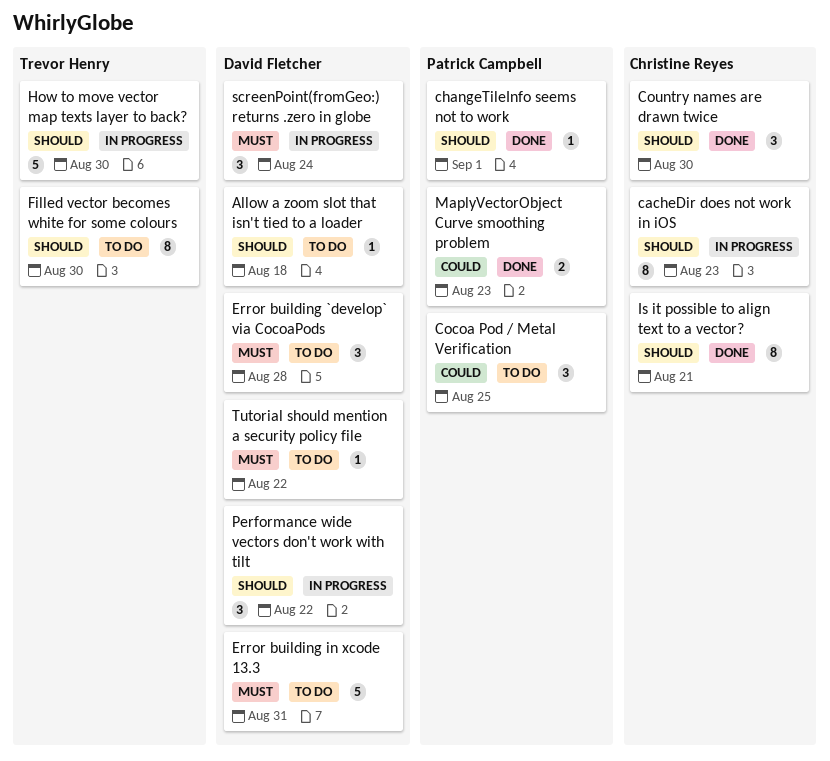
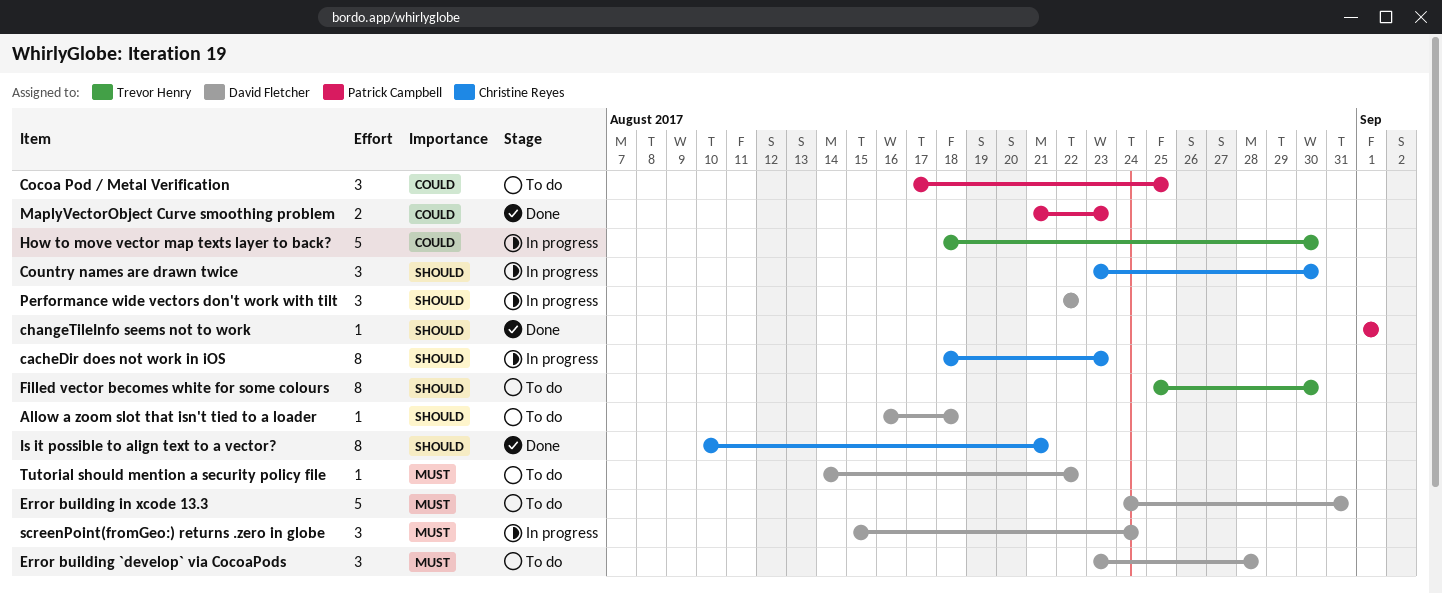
Country names are drawn twice, status: Done -> In progress
How to move vector map texts layer to back?, priority: Should -> Could

